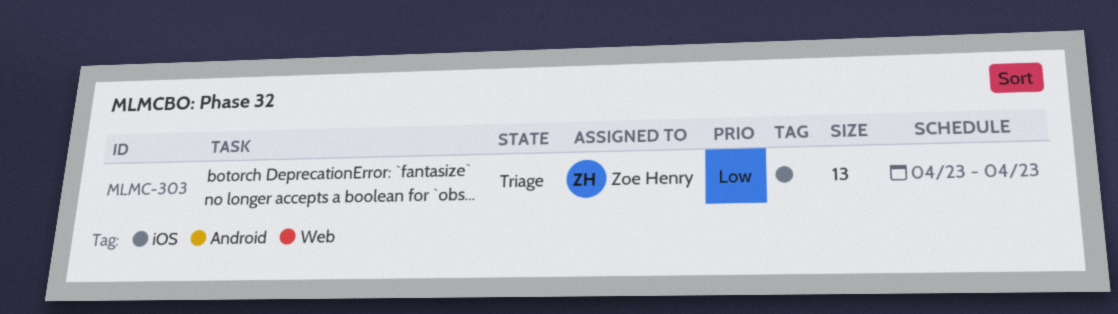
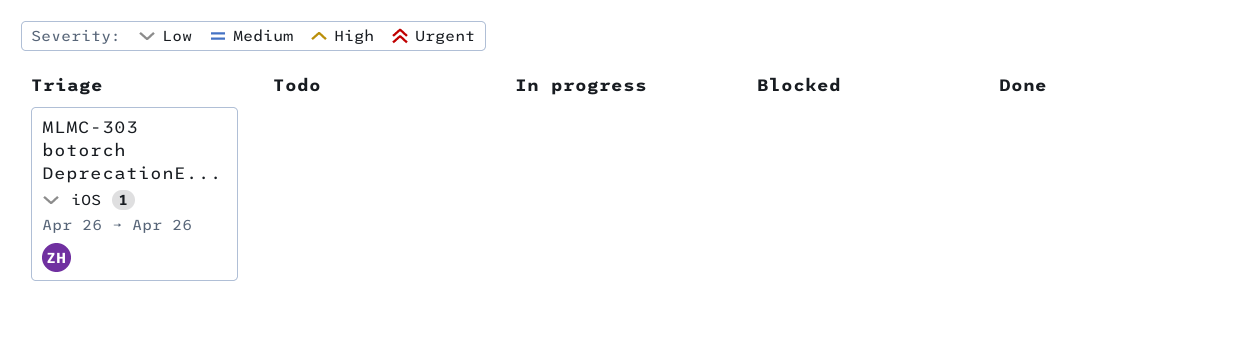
MLMC-303, estimate: 13 -> 1
MLMC-303, start: Apr 23 -> Apr 26
MLMC-303, due: Apr 23 -> Apr 26

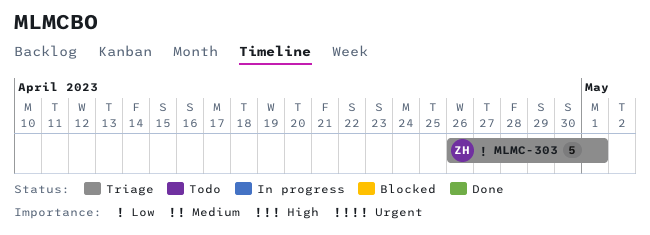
MLMC-303, estimate: 1 -> 5
MLMC-303, due: Apr 26 -> May 1

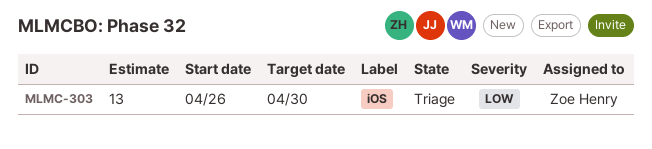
MLMC-303, estimate: 5 -> 13
MLMC-303, due: May 1 -> Apr 30

